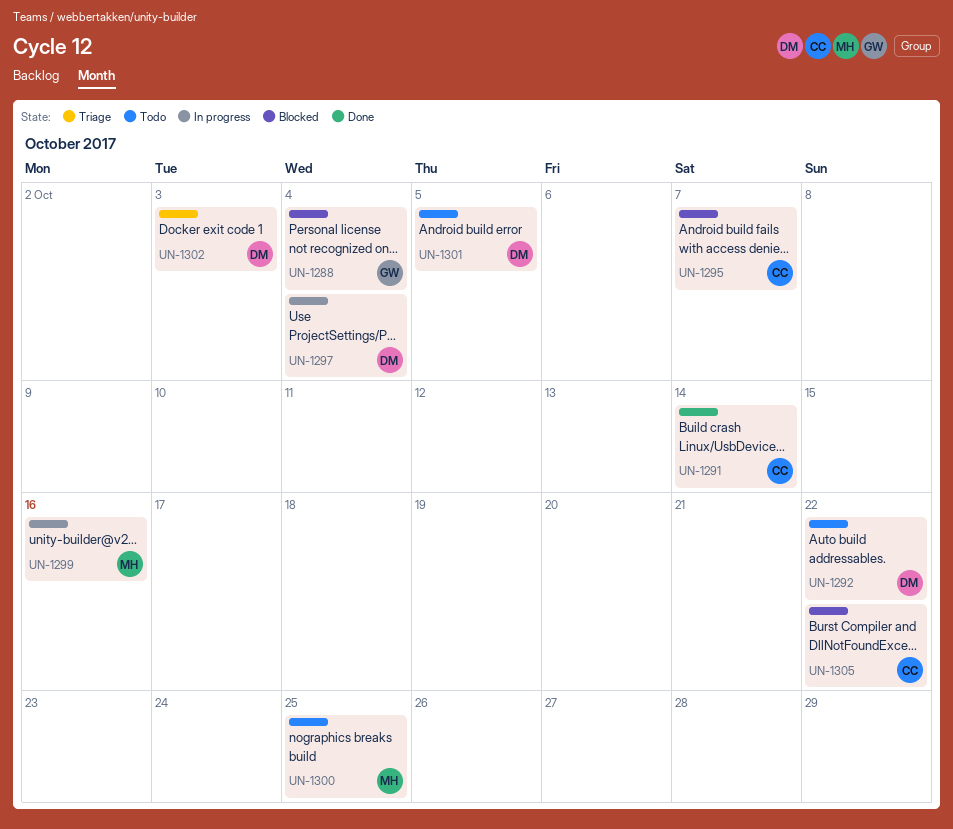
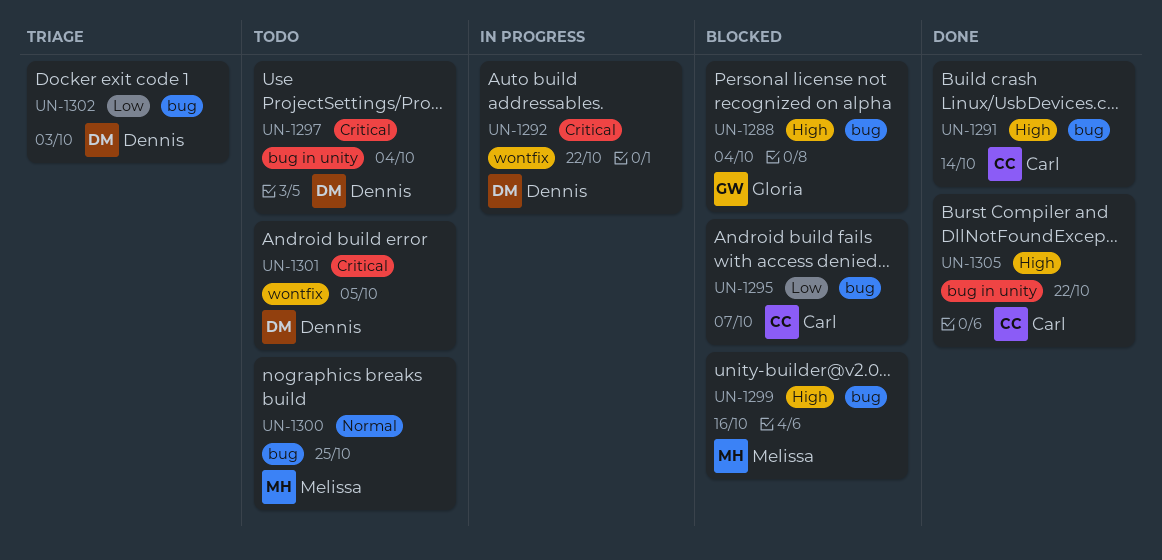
UN-1292, status: Todo -> In progress
UN-1297, status: In progress -> Todo
UN-1299, status: In progress -> Blocked
UN-1305, status: Blocked -> Done

